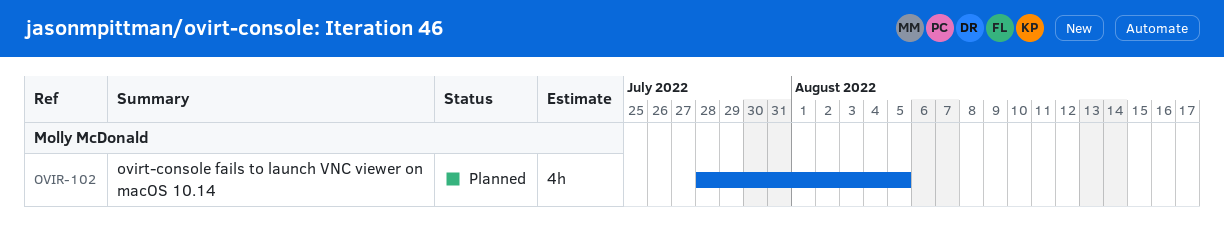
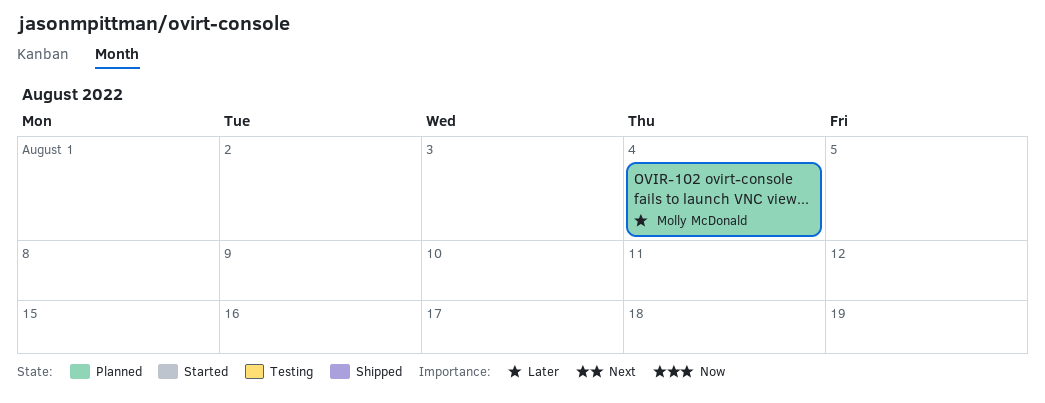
OVIR-102, due: Aug 5 -> Aug 4

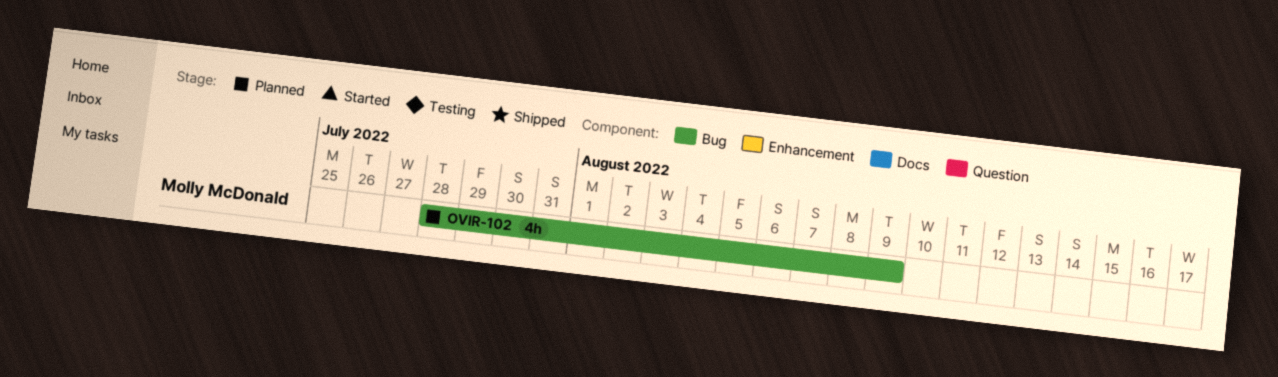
OVIR-102, due: Aug 4 -> Aug 9

